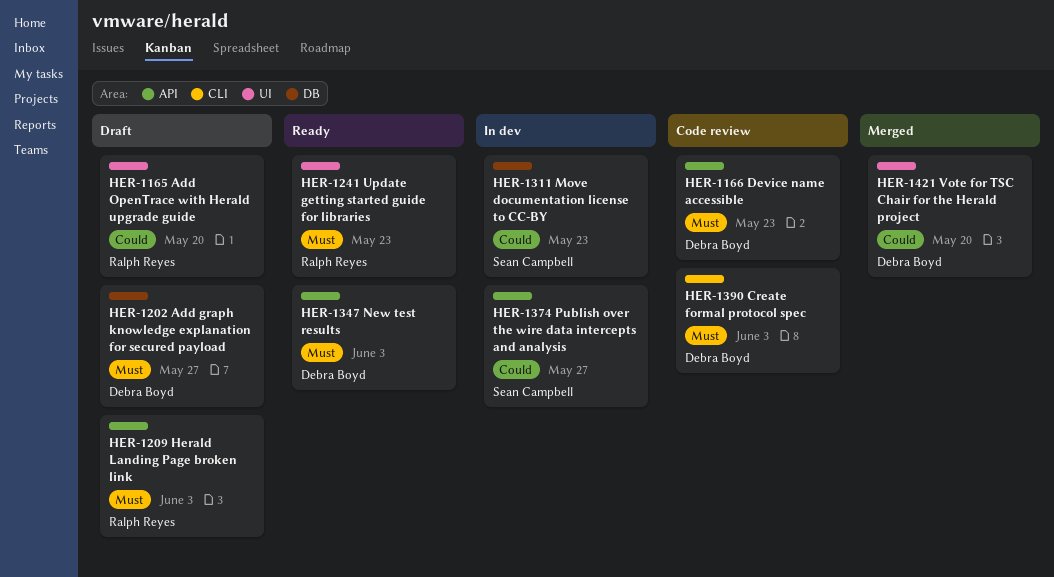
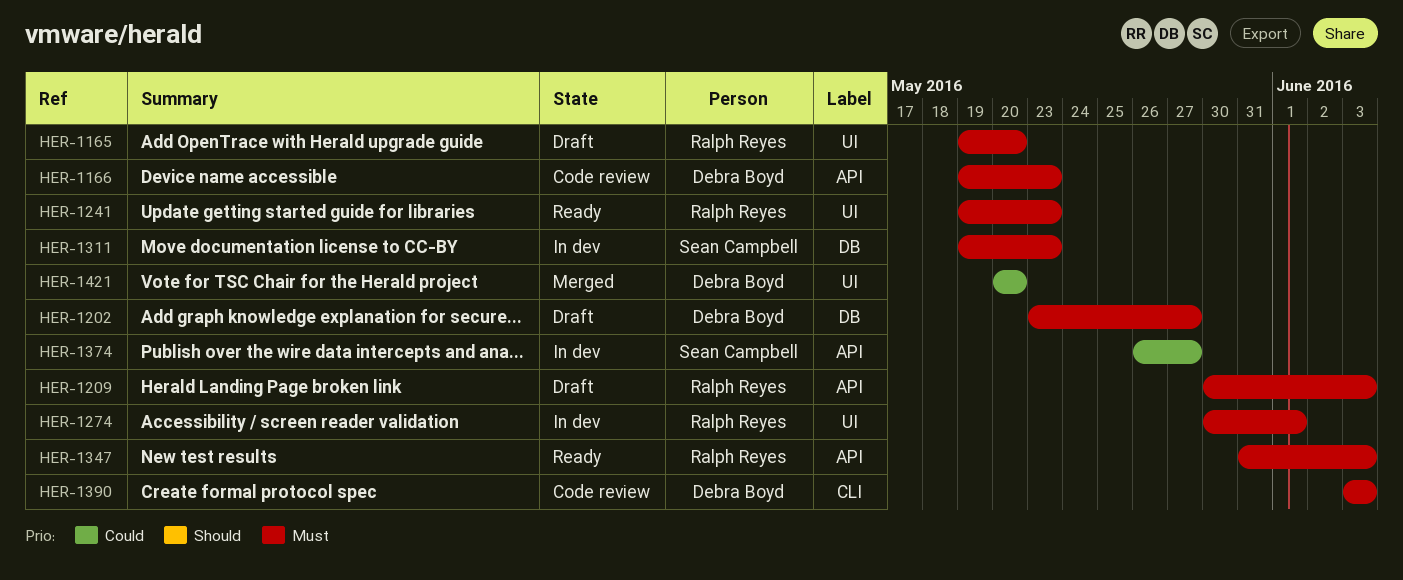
HER-1165, priority: Could -> Must
HER-1274: none -> present
HER-1311, priority: Could -> Must
HER-1347, owner: Debra Boyd -> Ralph Reyes

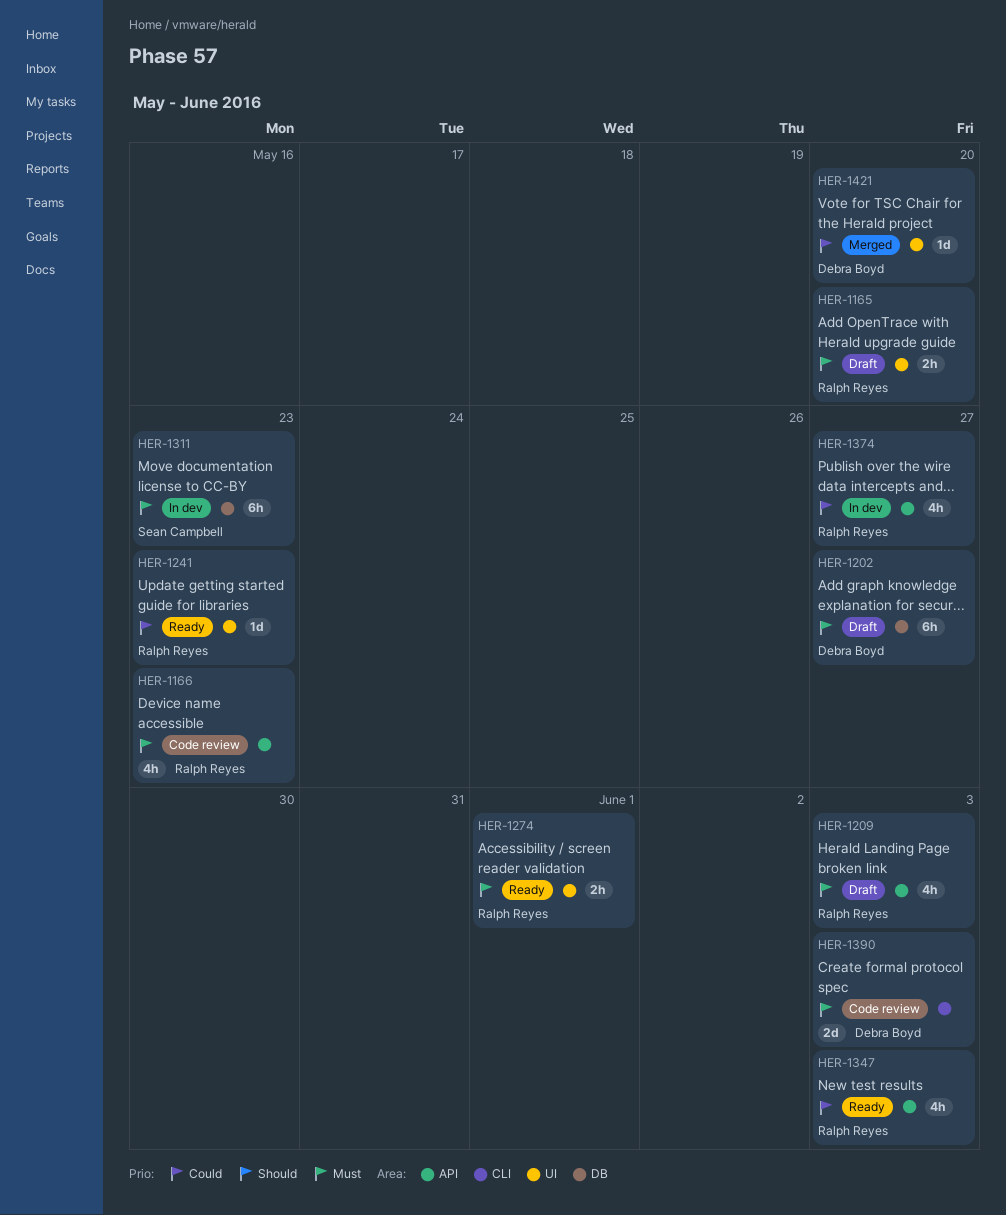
HER-1166, owner: Debra Boyd -> Ralph Reyes
HER-1241, priority: Must -> Could
HER-1274, status: In dev -> Ready
HER-1347, priority: Must -> Could
HER-1374, owner: Sean Campbell -> Ralph Reyes

